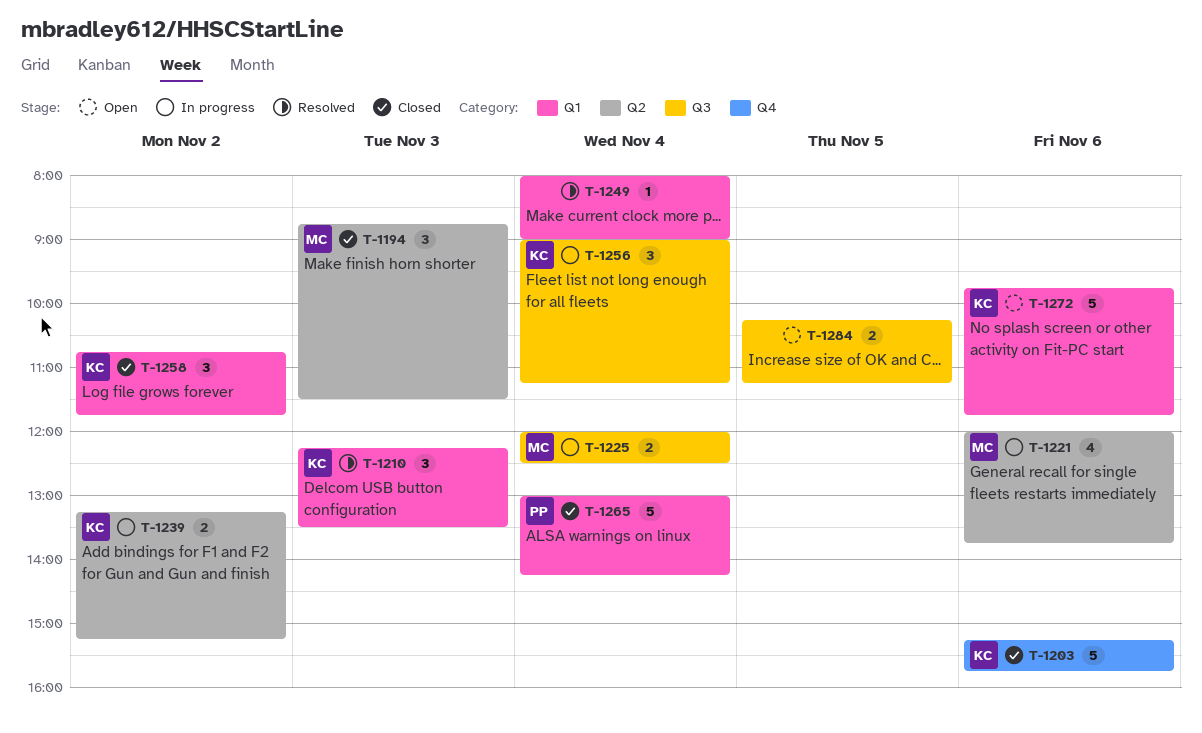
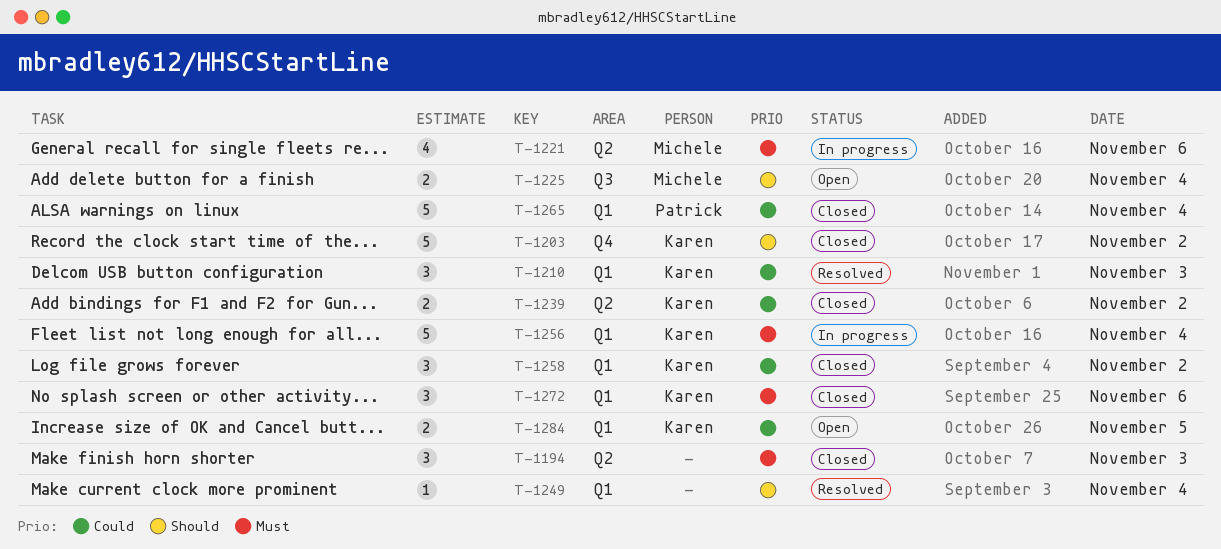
T-1194, owner: Michele -> none
T-1203, day: Nov 6 -> Nov 2
T-1225, status: In progress -> Open
T-1239, status: In progress -> Closed
T-1256, label: Q3 -> Q1
T-1256, estimate: 3 -> 5
T-1272, status: Open -> Closed
T-1272, estimate: 5 -> 3
T-1284, owner: none -> Karen
T-1284, label: Q3 -> Q1

